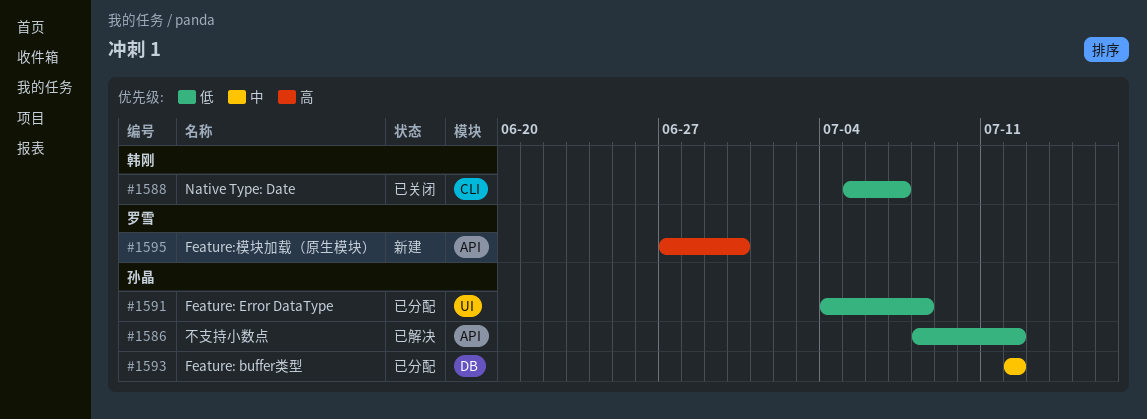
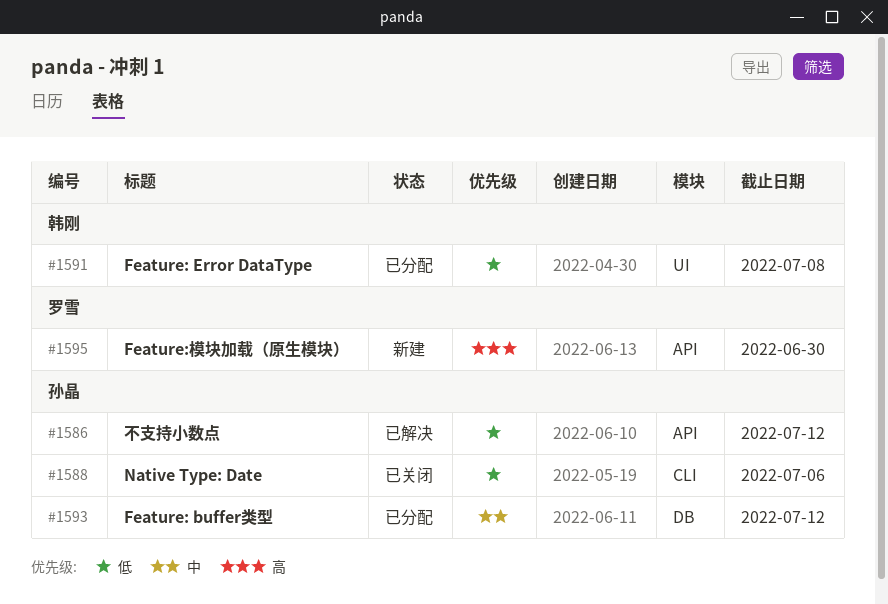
#1588, owner: 韩刚 -> 孙晶
#1588, due: Jul 7 -> Jul 6
#1591, owner: 孙晶 -> 韩刚

